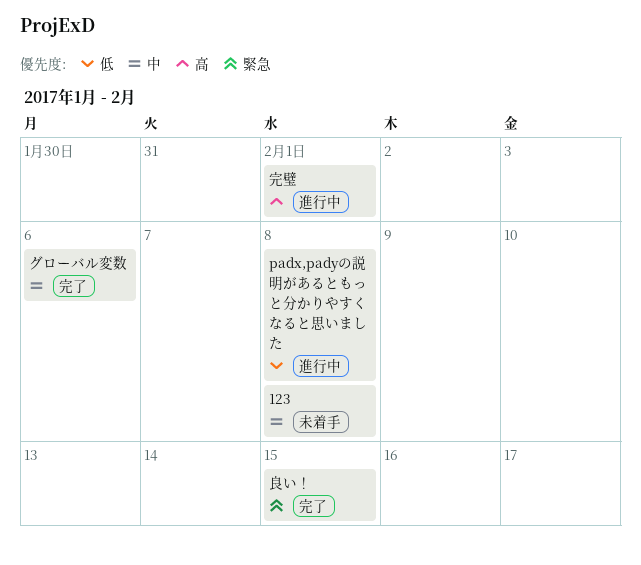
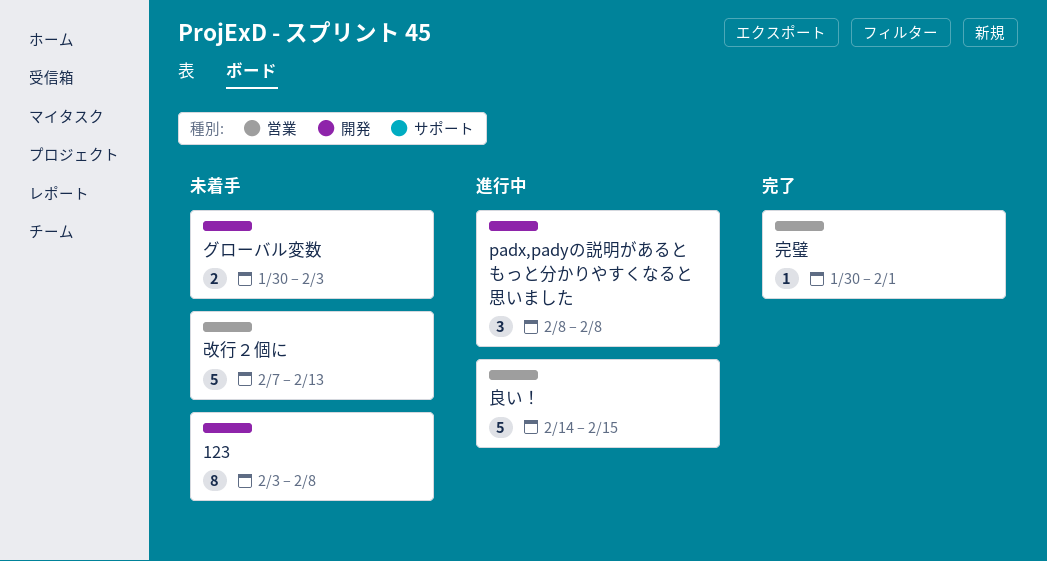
グローバル変数, status: 完了 -> 未着手
グローバル変数, due: Feb 6 -> Feb 3
完璧, status: 進行中 -> 完了
改行２個に: none -> present
良い！, status: 完了 -> 進行中

